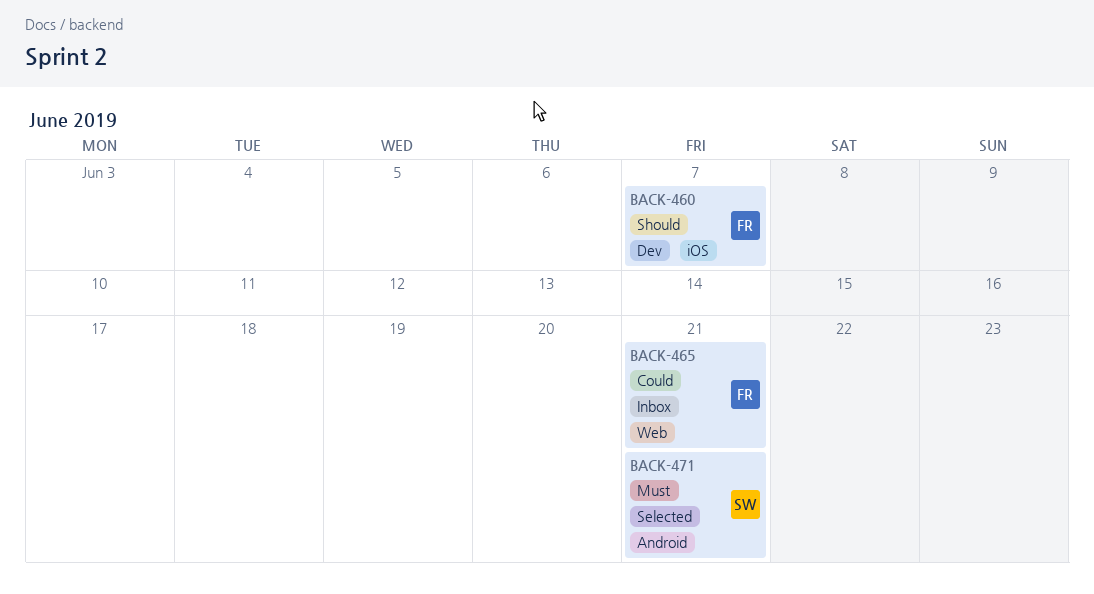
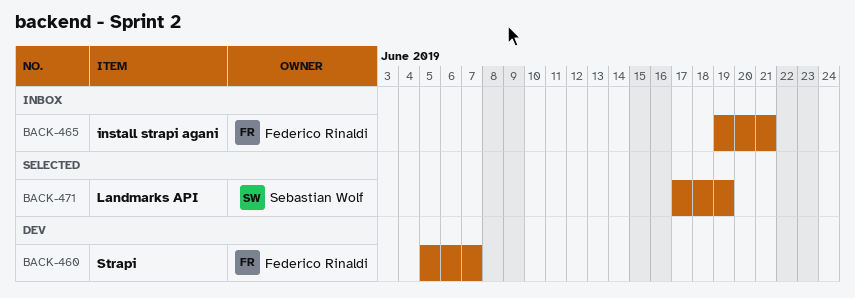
BACK-471, due: Jun 21 -> Jun 19

